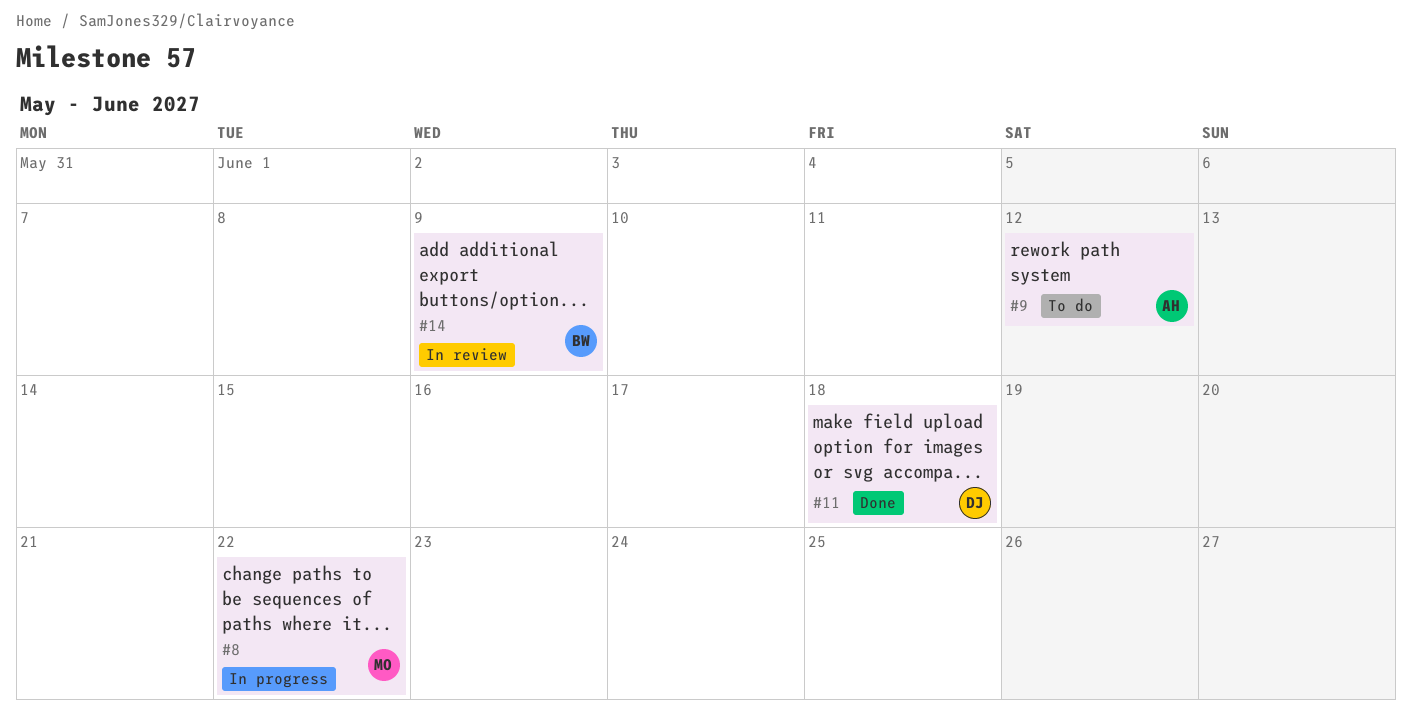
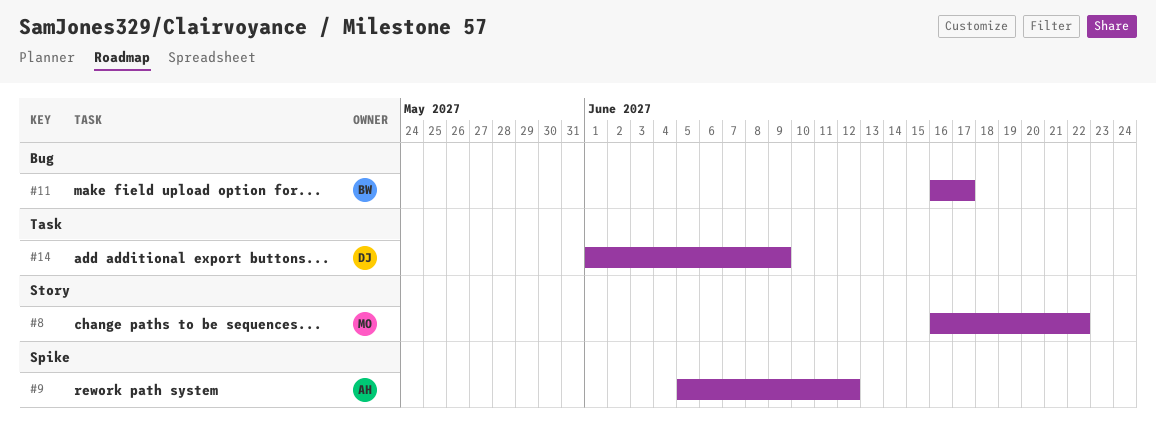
#11, owner: DJ -> BW
#11, due: Jun 18 -> Jun 17
#14, owner: BW -> DJ

